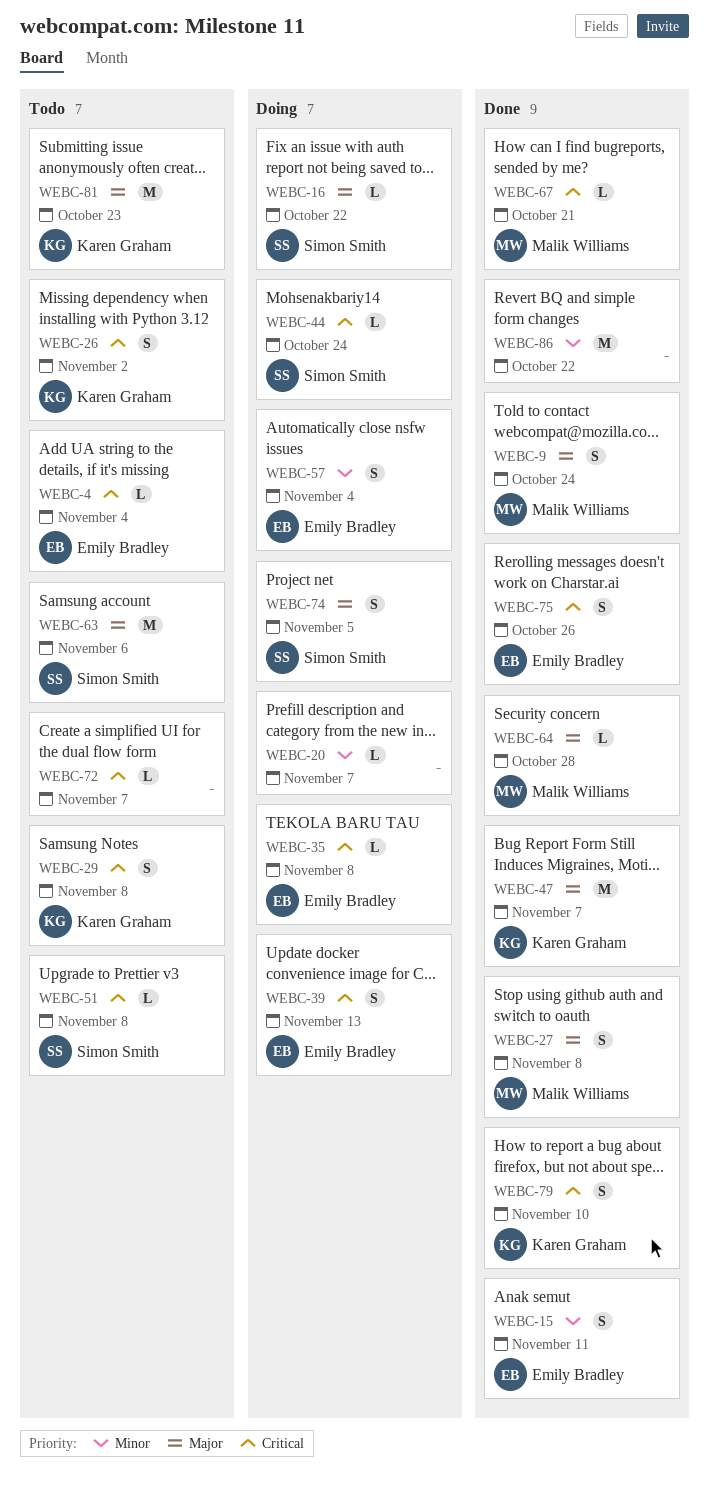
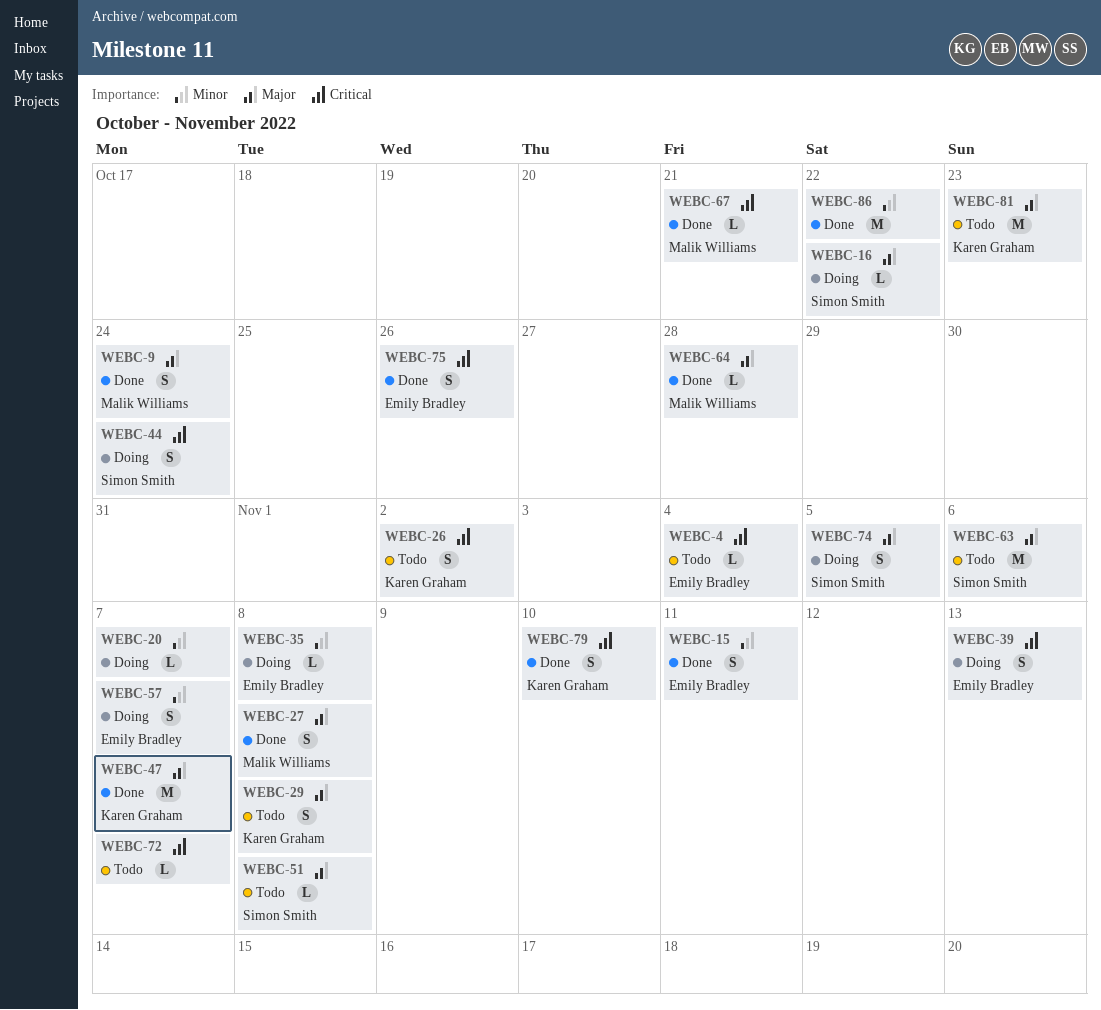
WEBC-29, priority: Critical -> Major
WEBC-35, priority: Critical -> Minor
WEBC-44, estimate: L -> S
WEBC-51, priority: Critical -> Major
WEBC-57, due: Nov 4 -> Nov 7

